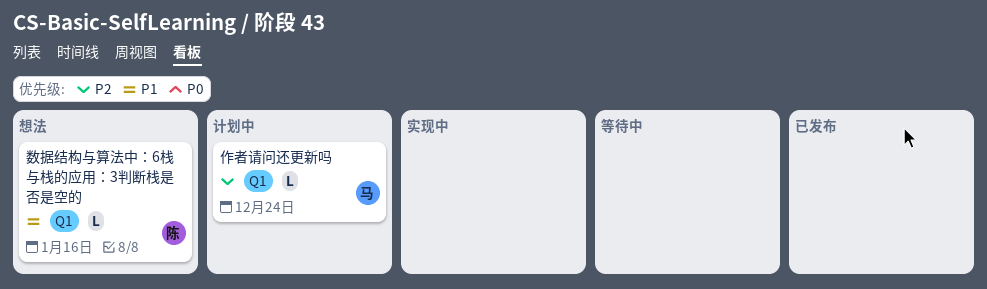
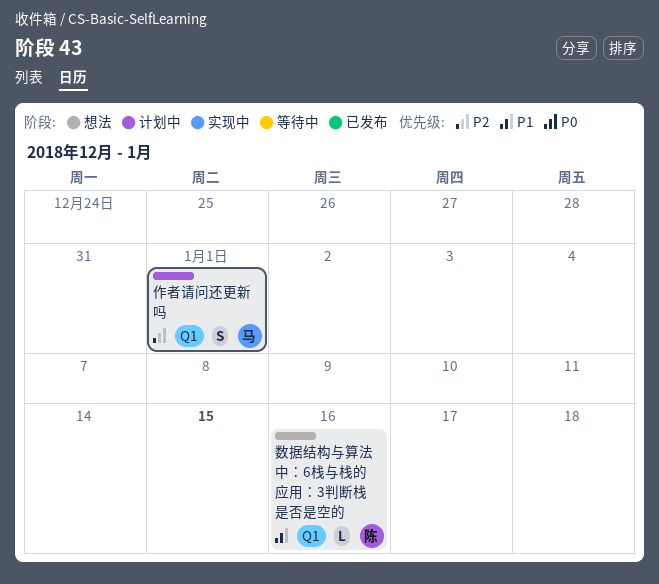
作者请问还更新吗, estimate: L -> S
作者请问还更新吗, due: Dec 24 -> Jan 1

